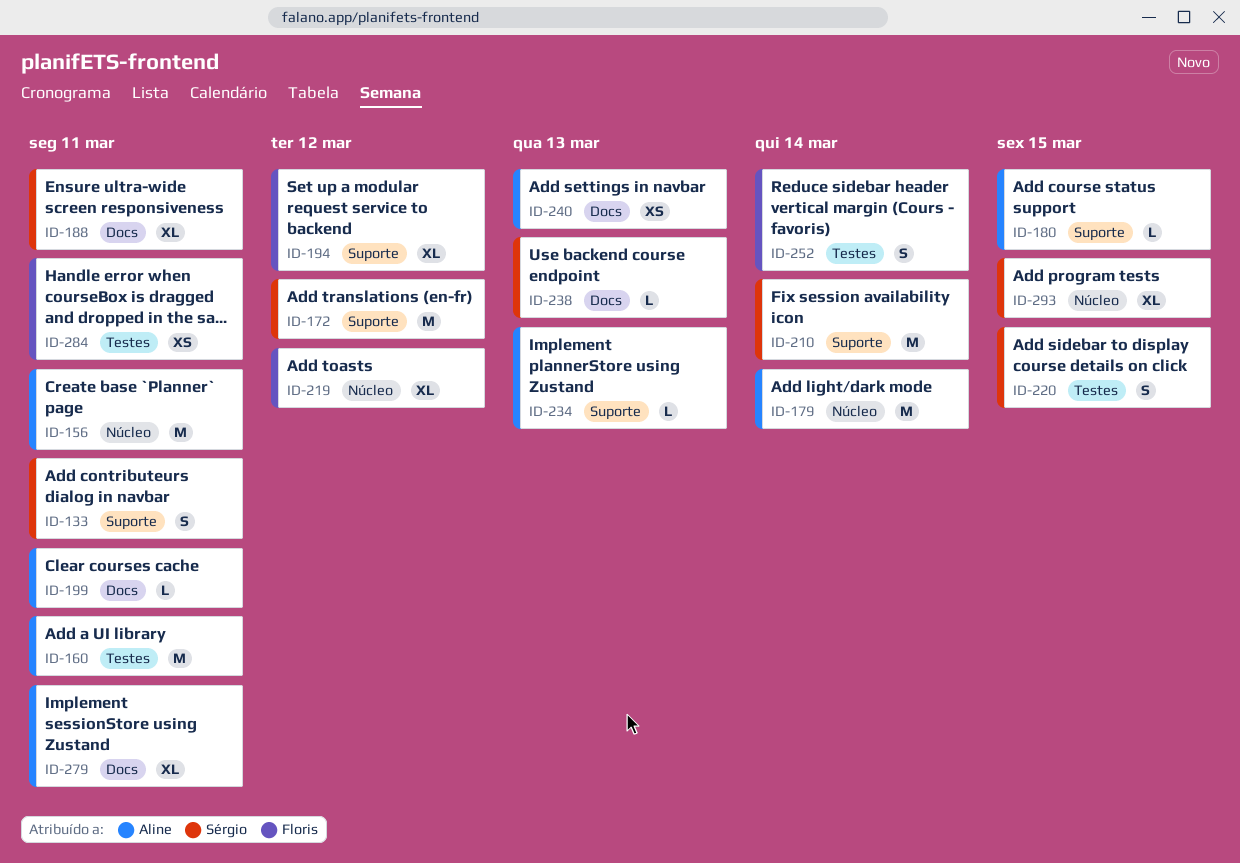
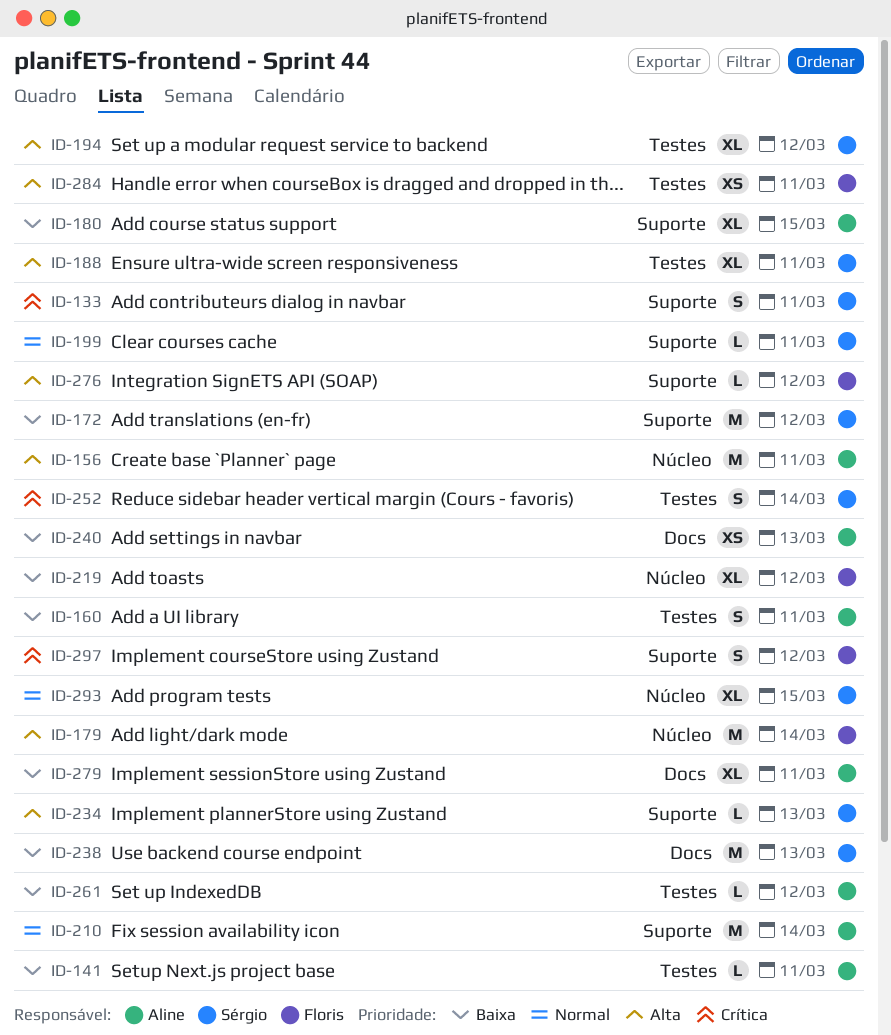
ID-141: none -> present
ID-160, estimate: M -> S
ID-179, owner: Aline -> Floris
ID-180, estimate: L -> XL
ID-188, label: Docs -> Testes
ID-194, owner: Floris -> Sérgio
ID-194, label: Suporte -> Testes
ID-199, owner: Aline -> Sérgio
ID-199, label: Docs -> Suporte
ID-210, owner: Sérgio -> Aline
ID-220: present -> none
ID-234, owner: Aline -> Sérgio
ID-238, estimate: L -> M
ID-252, owner: Floris -> Sérgio
ID-261: none -> present
ID-276: none -> present
ID-297: none -> present

